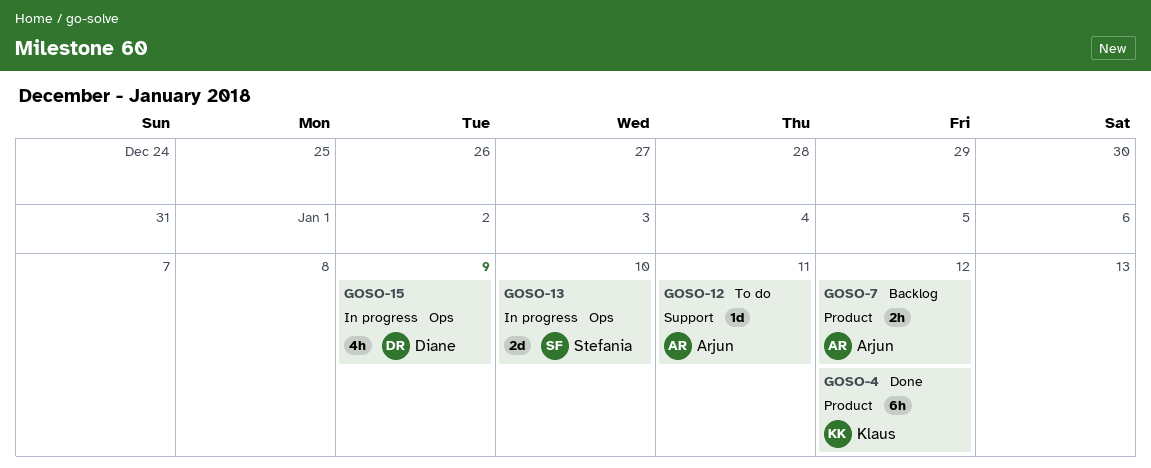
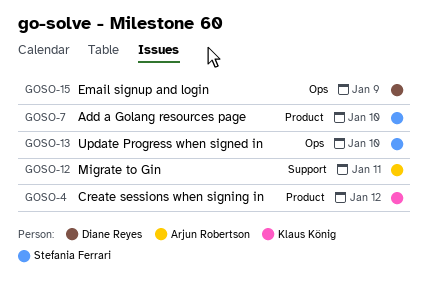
GOSO-7, owner: Arjun Robertson -> Stefania Ferrari
GOSO-7, due: Jan 12 -> Jan 10

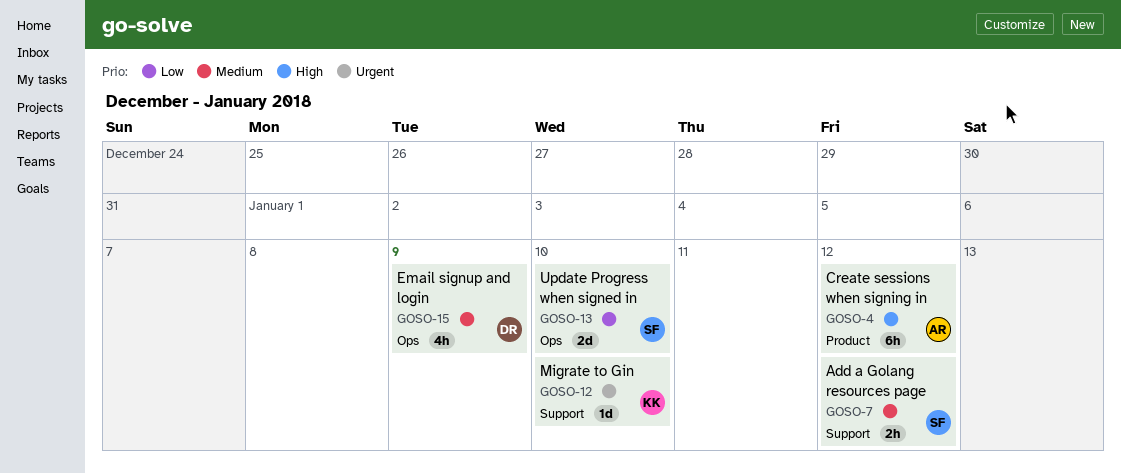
GOSO-4, owner: Klaus König -> Arjun Robertson
GOSO-7, label: Product -> Support
GOSO-7, due: Jan 10 -> Jan 12
GOSO-12, owner: Arjun Robertson -> Klaus König
GOSO-12, due: Jan 11 -> Jan 10

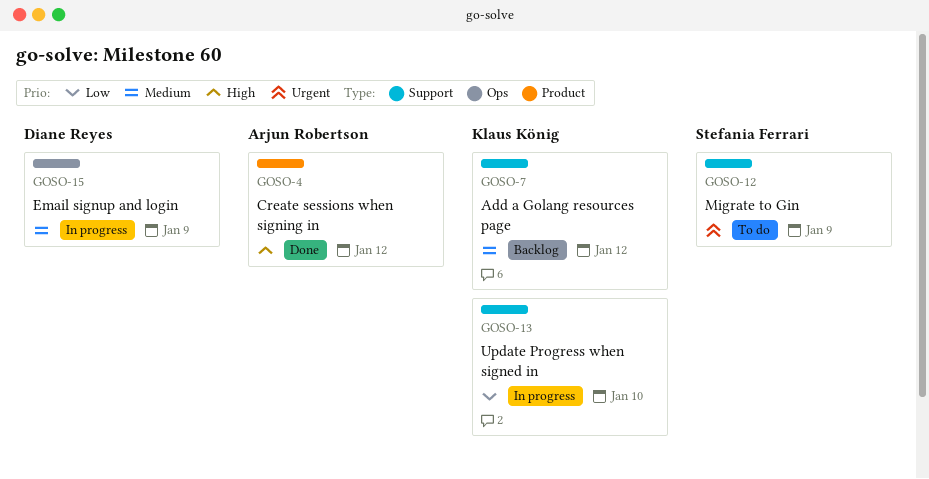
GOSO-7, owner: Stefania Ferrari -> Klaus König
GOSO-12, owner: Klaus König -> Stefania Ferrari
GOSO-12, due: Jan 10 -> Jan 9
GOSO-13, owner: Stefania Ferrari -> Klaus König
GOSO-13, label: Ops -> Support

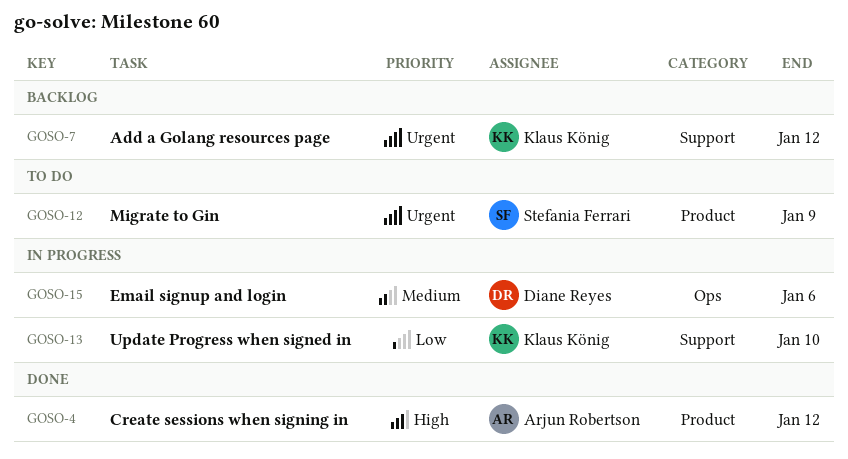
GOSO-7, priority: Medium -> Urgent
GOSO-12, label: Support -> Product
GOSO-15, due: Jan 9 -> Jan 6

